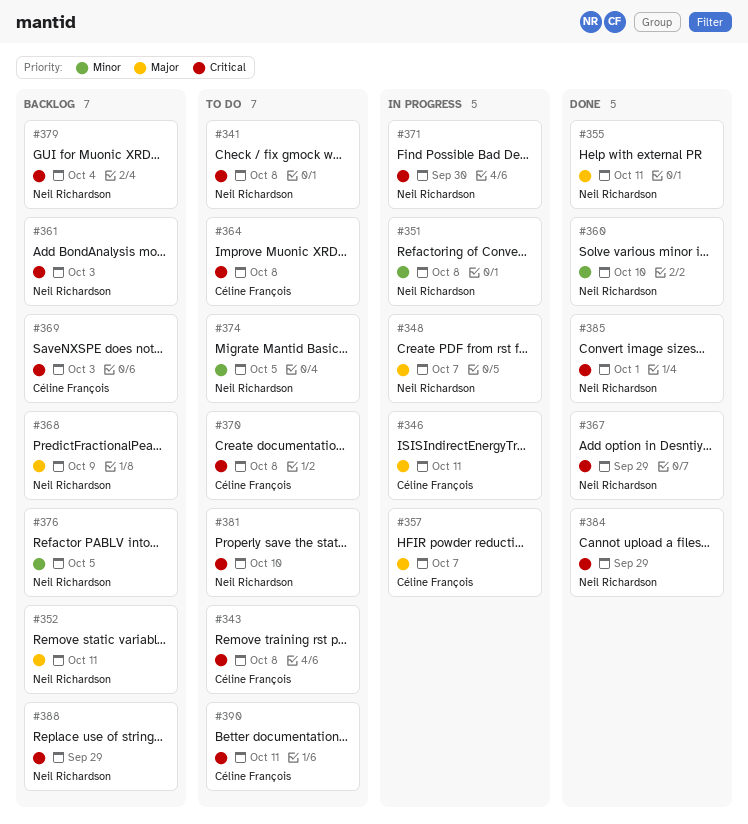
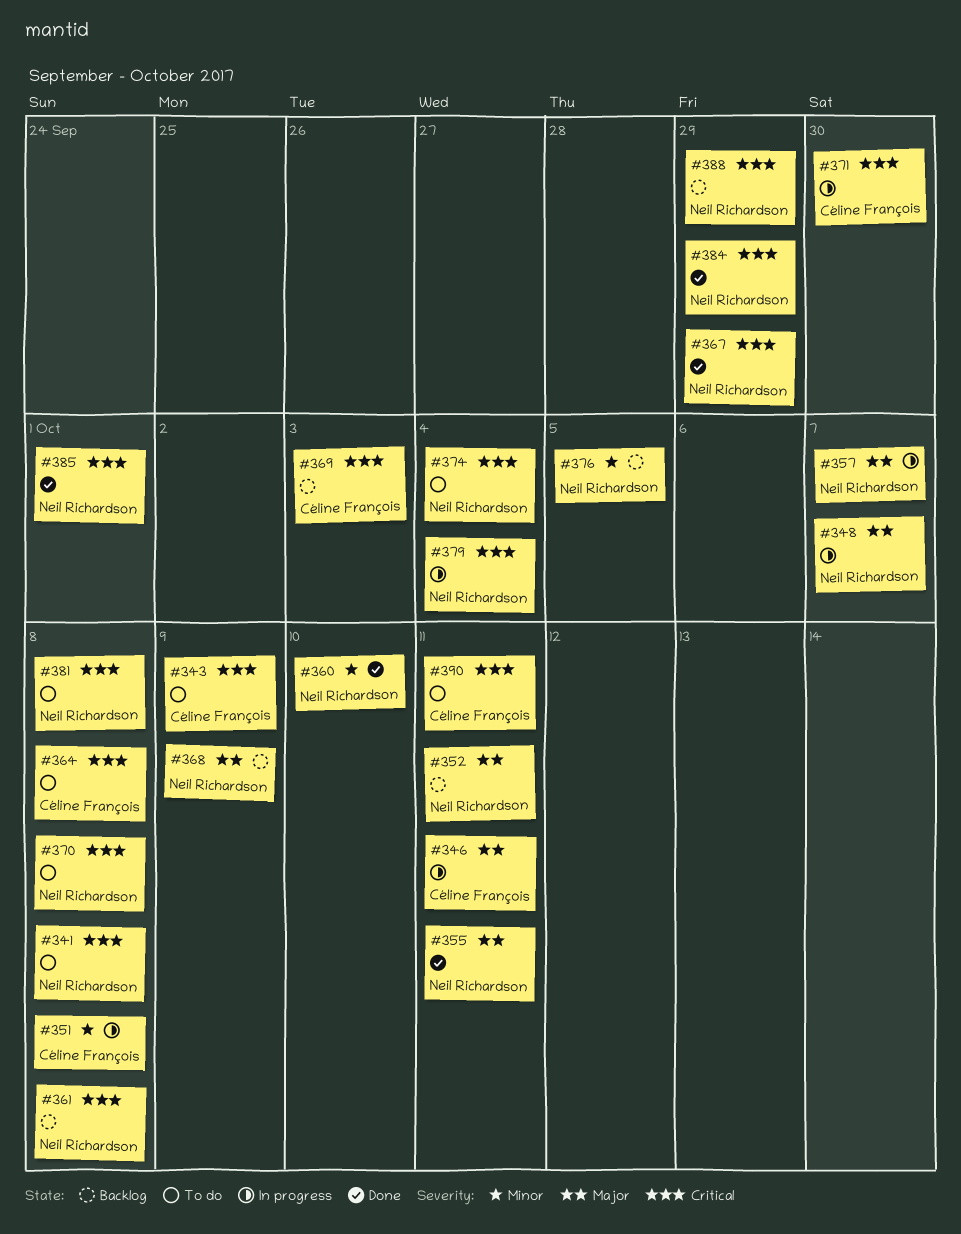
#343, due: Oct 8 -> Oct 9
#351, owner: Neil Richardson -> Céline François
#357, owner: Céline François -> Neil Richardson
#361, due: Oct 3 -> Oct 8
#370, owner: Céline François -> Neil Richardson
#371, owner: Neil Richardson -> Céline François
#374, priority: Minor -> Critical
#374, due: Oct 5 -> Oct 4
#379, status: Backlog -> In progress
#381, due: Oct 10 -> Oct 8

